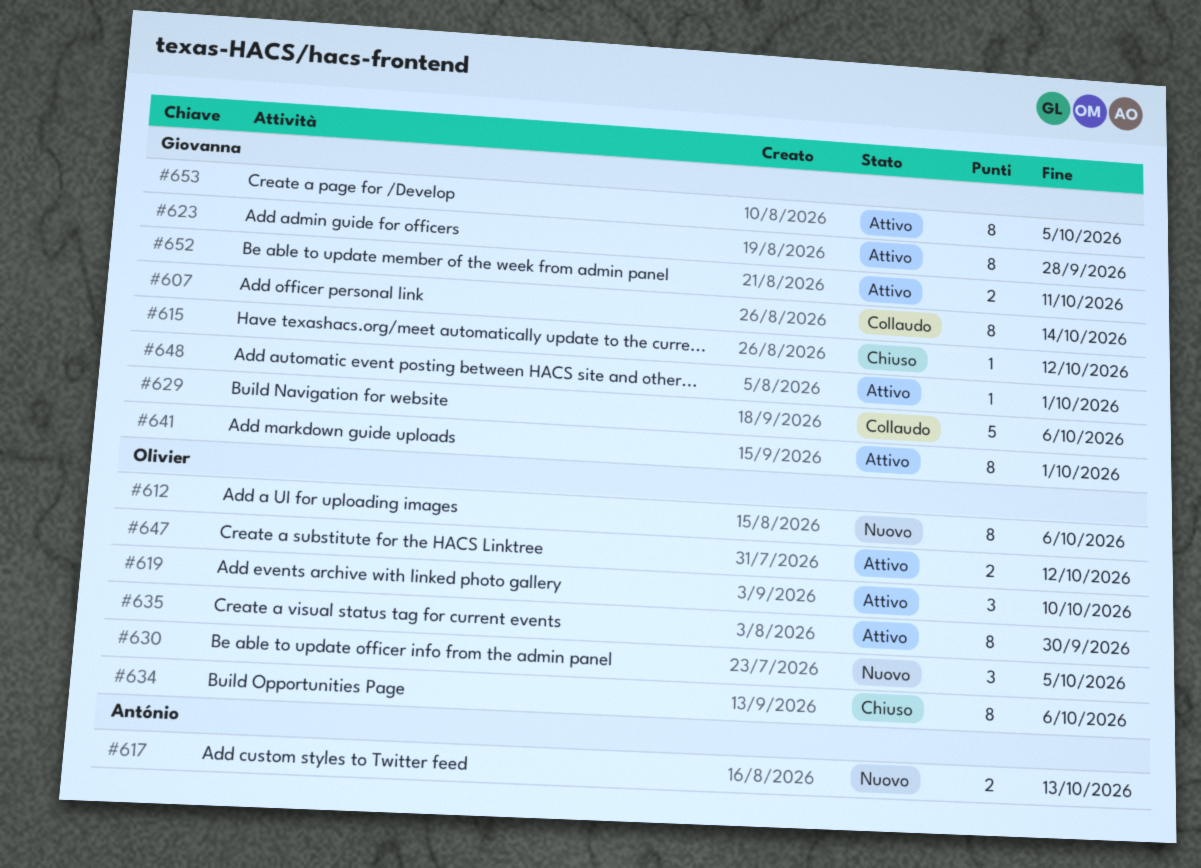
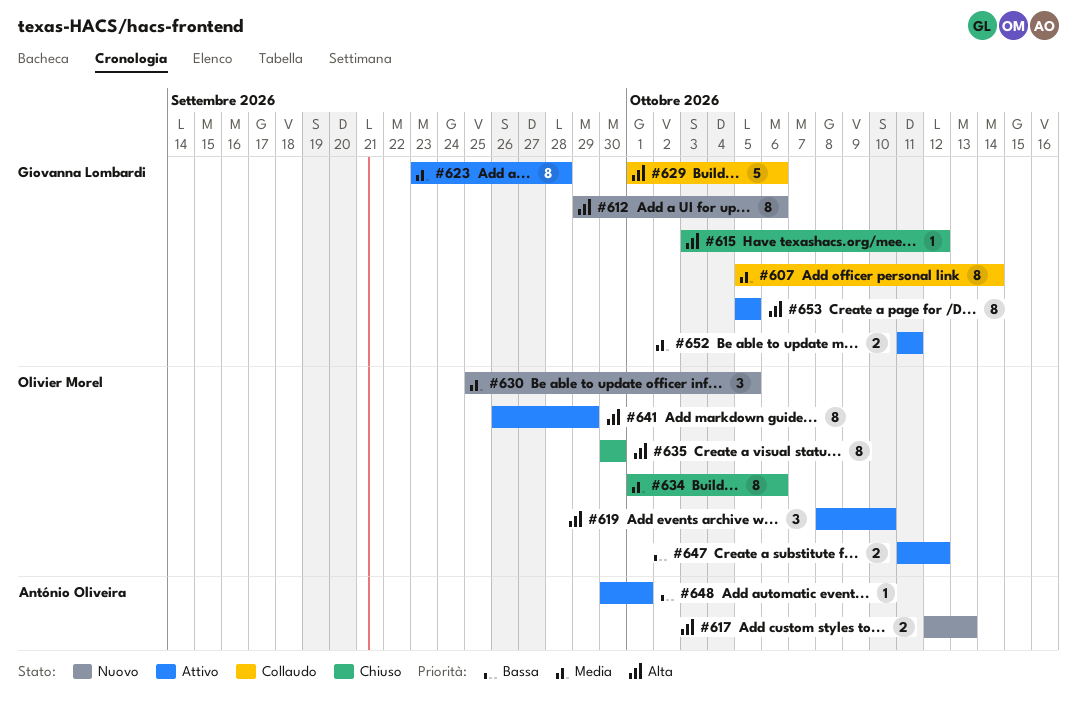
#612, owner: Olivier Morel -> Giovanna Lombardi
#635, status: Attivo -> Chiuso
#641, owner: Giovanna Lombardi -> Olivier Morel
#641, due: Oct 1 -> Sep 29
#648, owner: Giovanna Lombardi -> António Oliveira

